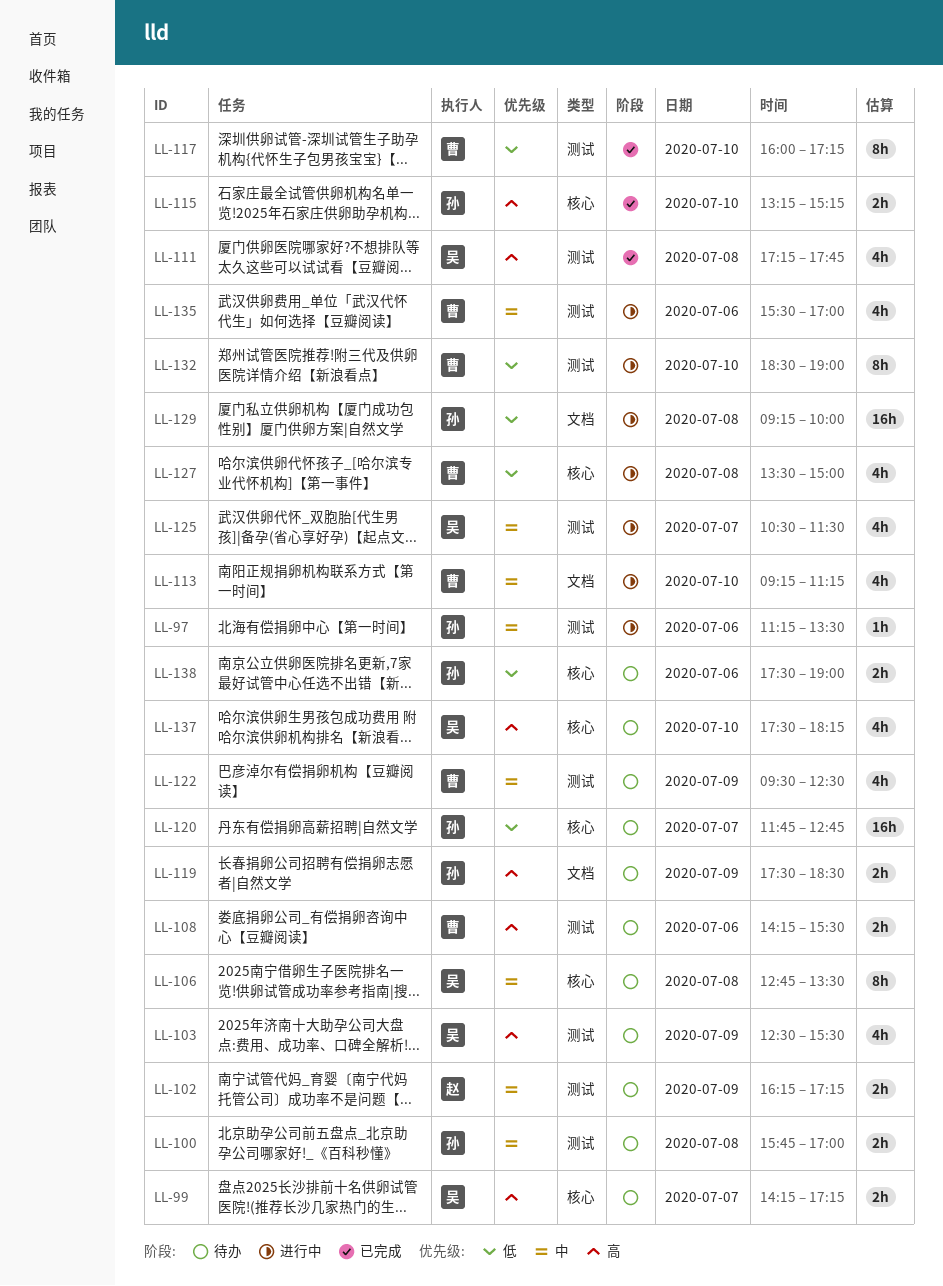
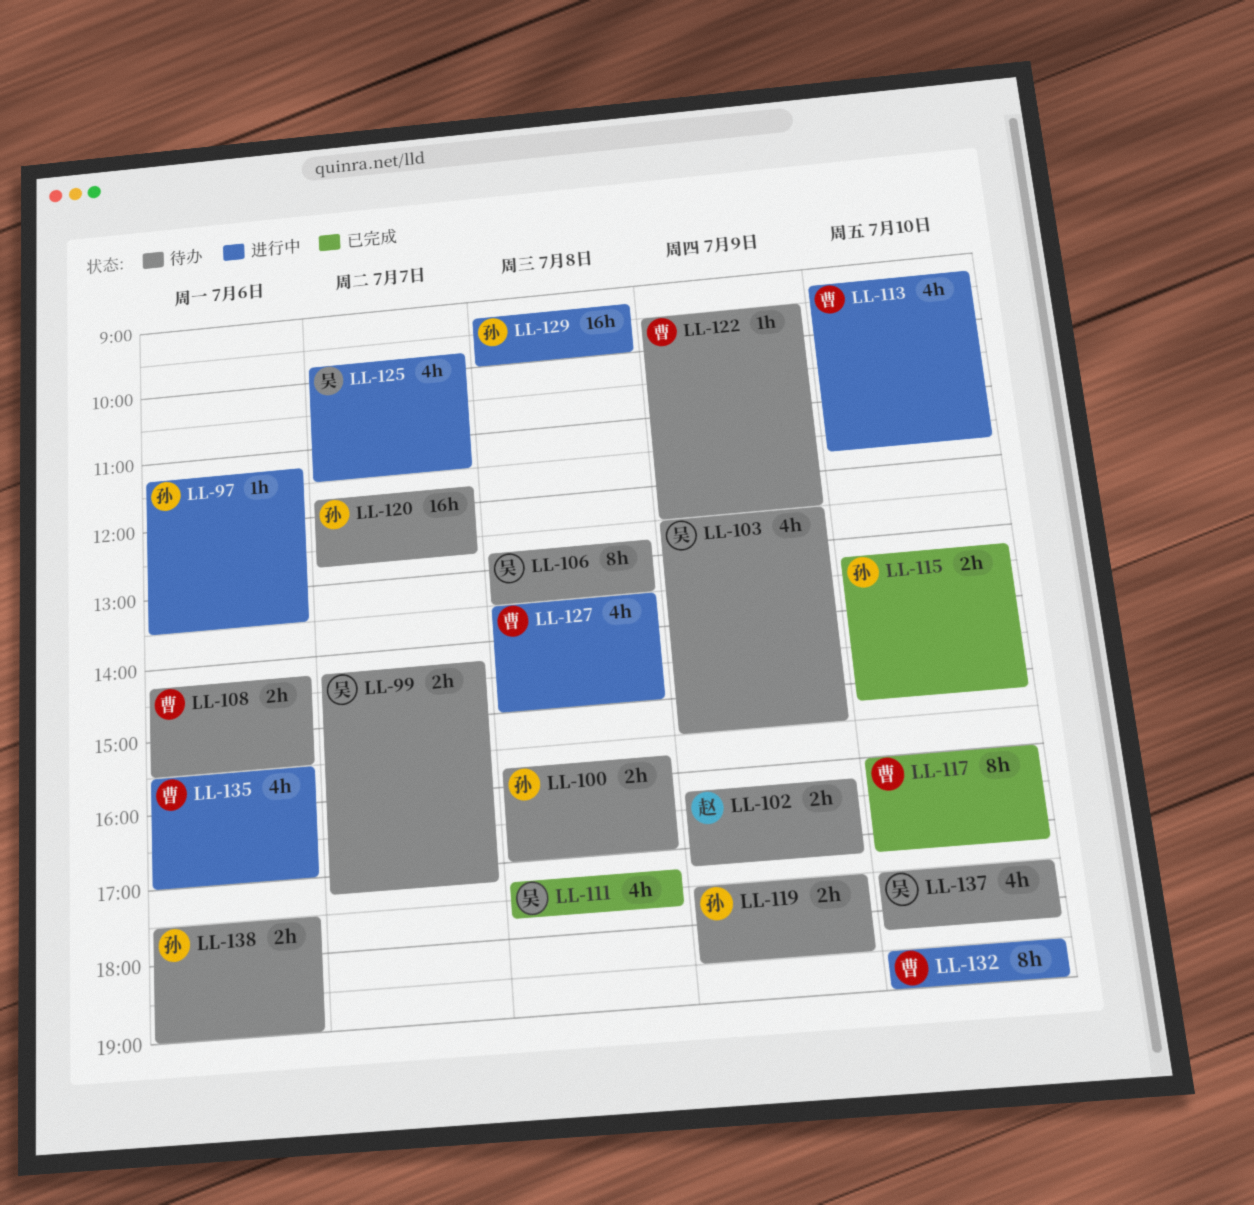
LL-113, ends: 11:15 -> 11:45
LL-122, estimate: 4h -> 1h
LL-125, begins: 10:30 -> 09:45

